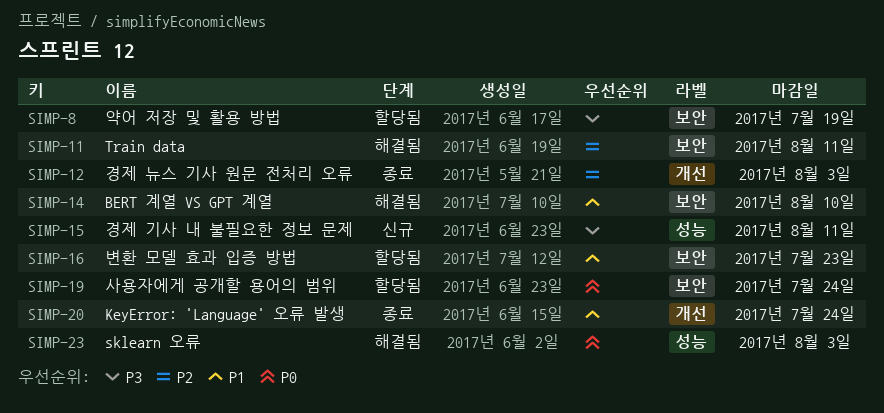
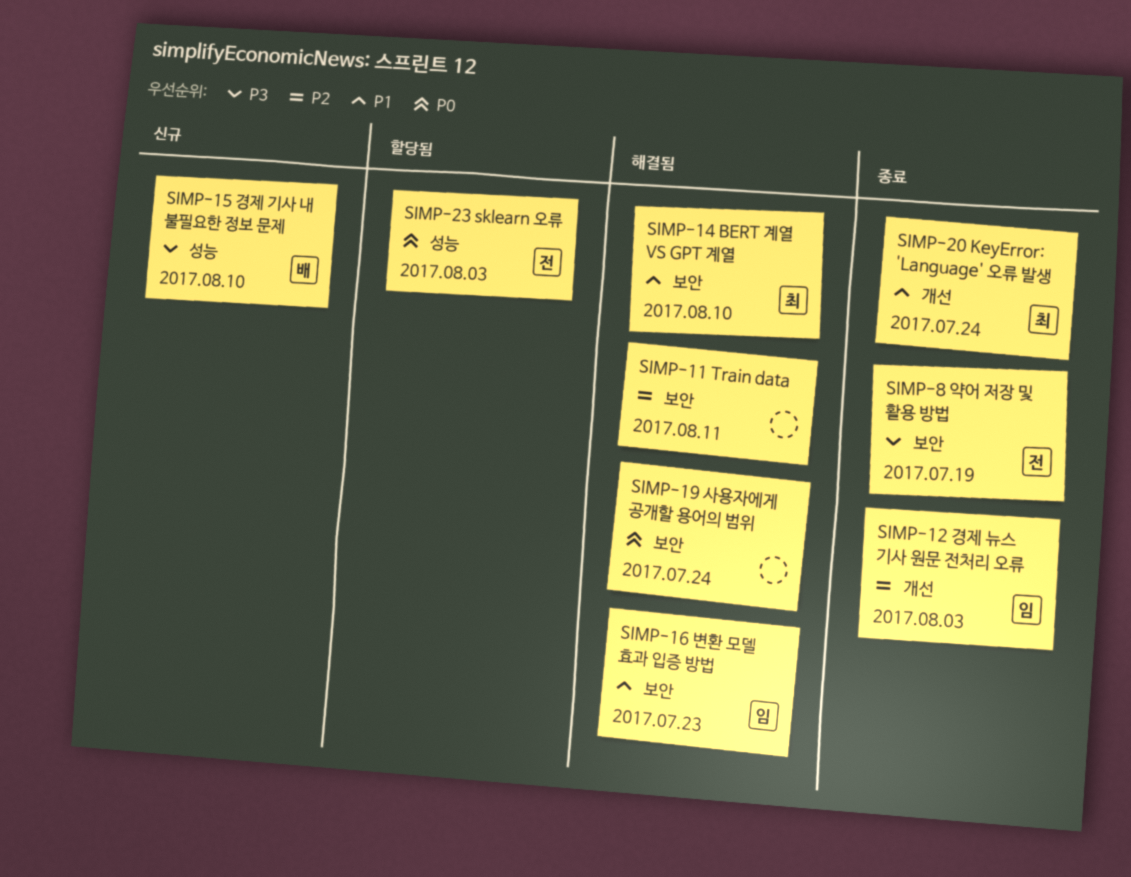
SIMP-8, status: 할당됨 -> 종료
SIMP-15, due: Aug 11 -> Aug 10
SIMP-16, status: 할당됨 -> 해결됨
SIMP-19, status: 할당됨 -> 해결됨
SIMP-23, status: 해결됨 -> 할당됨

